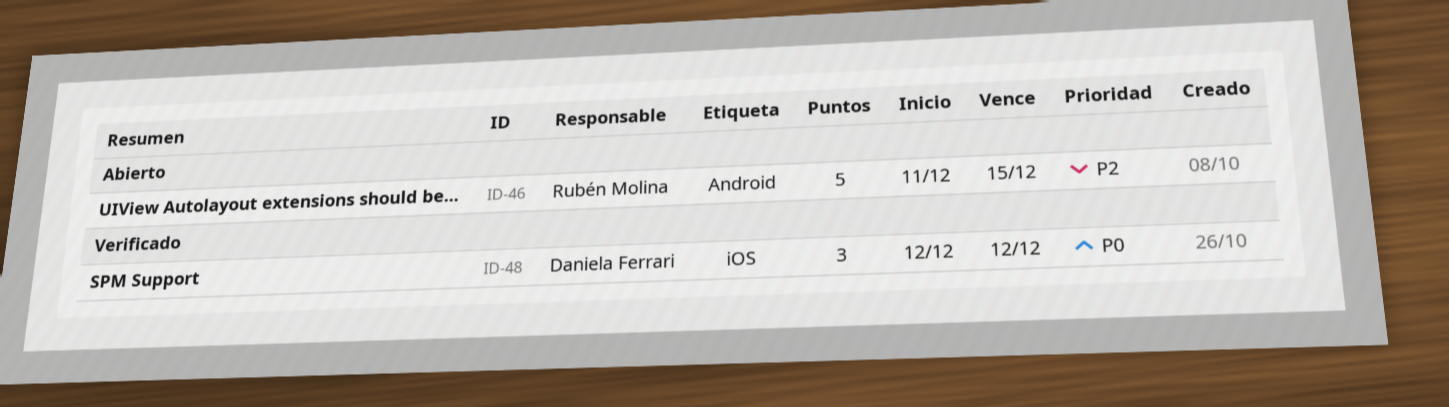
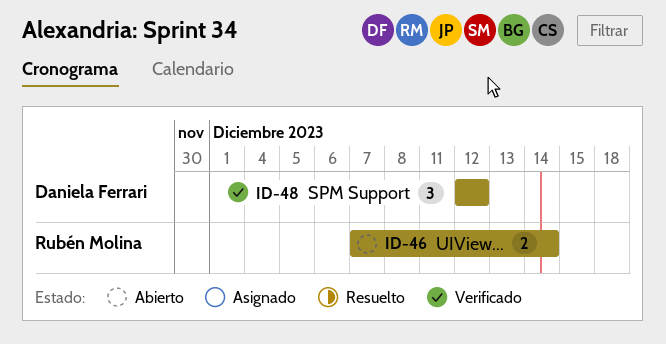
ID-46, estimate: 5 -> 2
ID-46, start: Dec 11 -> Dec 7
ID-46, due: Dec 15 -> Dec 14

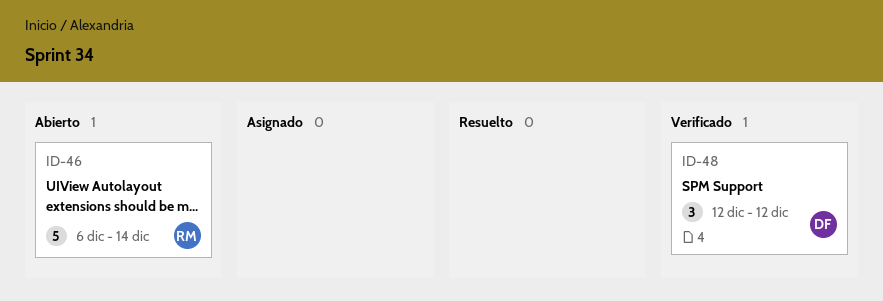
ID-46, estimate: 2 -> 5
ID-46, start: Dec 7 -> Dec 6

